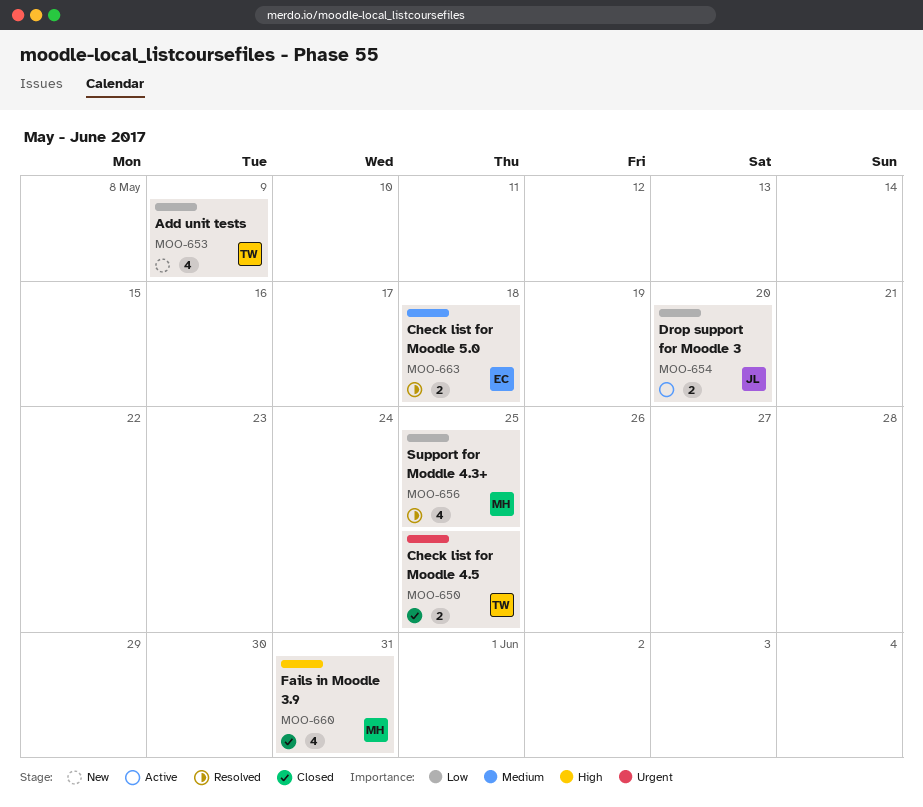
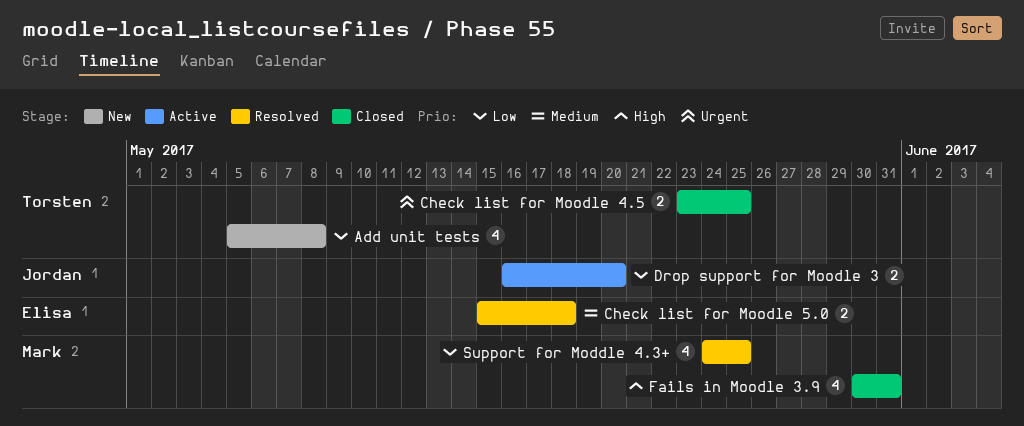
Add unit tests, due: May 9 -> May 8

